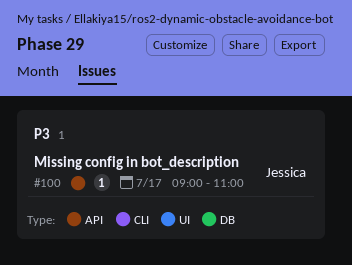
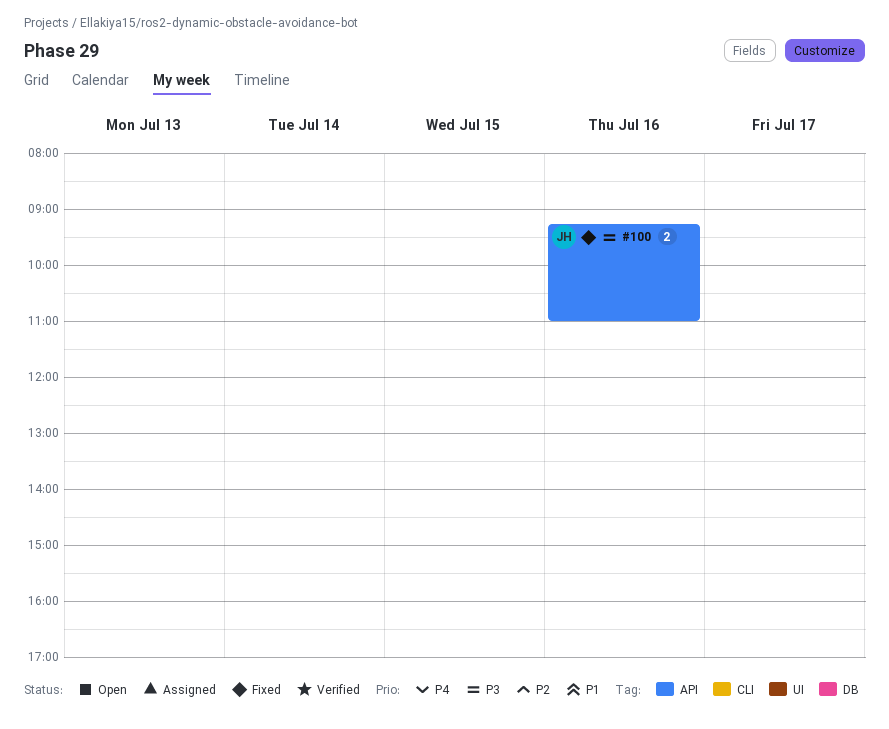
#100, estimate: 1 -> 2
#100, day: Jul 17 -> Jul 16
#100, begins: 09:00 -> 09:15

